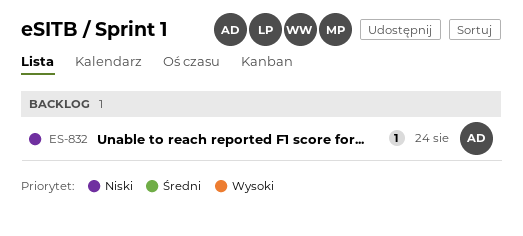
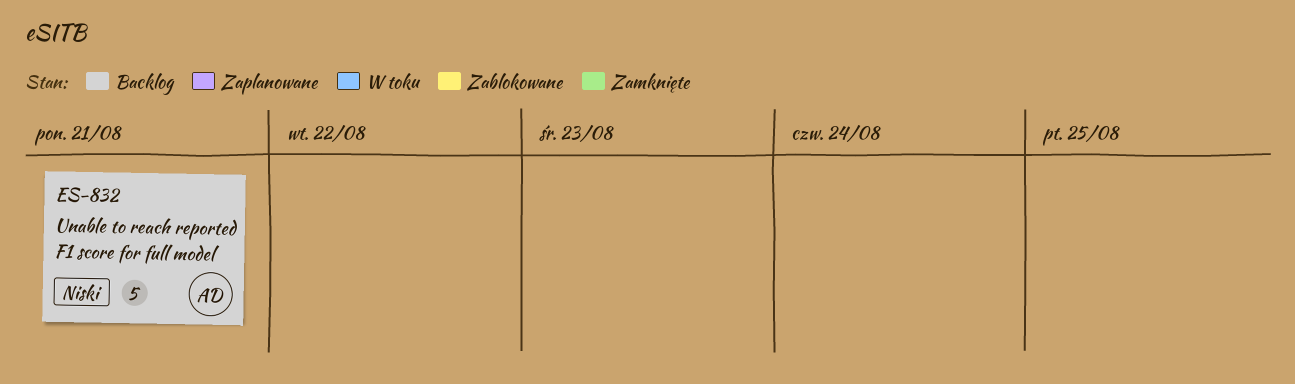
ES-832, estimate: 1 -> 5
ES-832, due: Aug 24 -> Aug 21

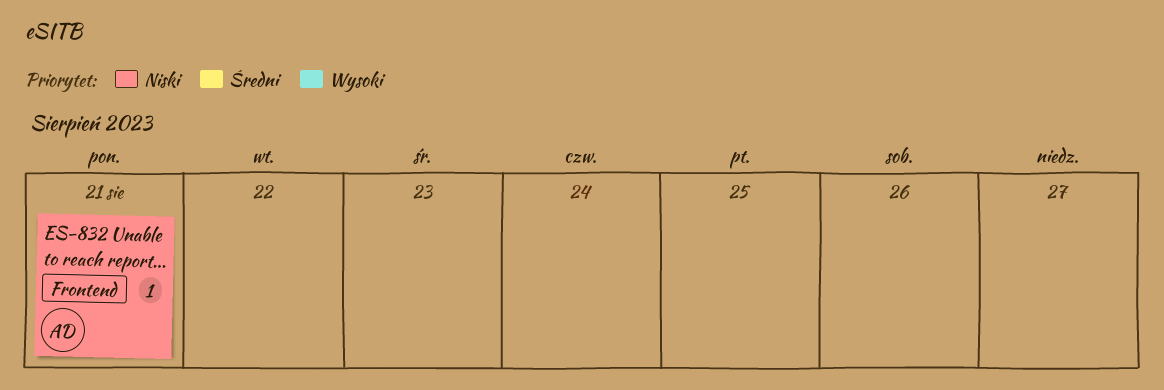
ES-832, estimate: 5 -> 1

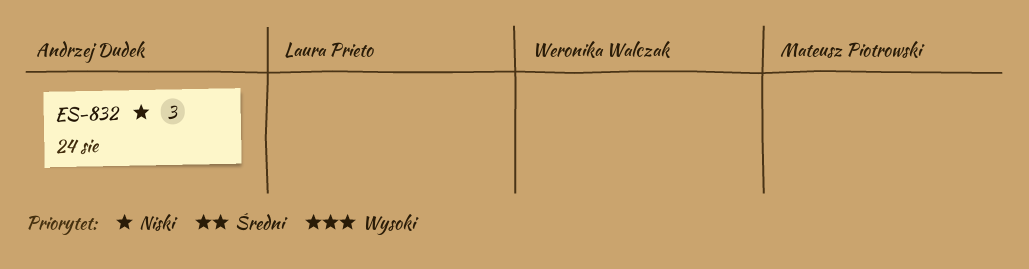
ES-832, estimate: 1 -> 3
ES-832, due: Aug 21 -> Aug 24

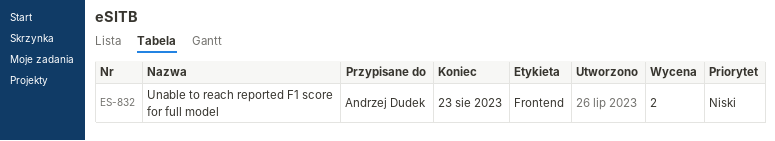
ES-832, estimate: 3 -> 2
ES-832, due: Aug 24 -> Aug 23

